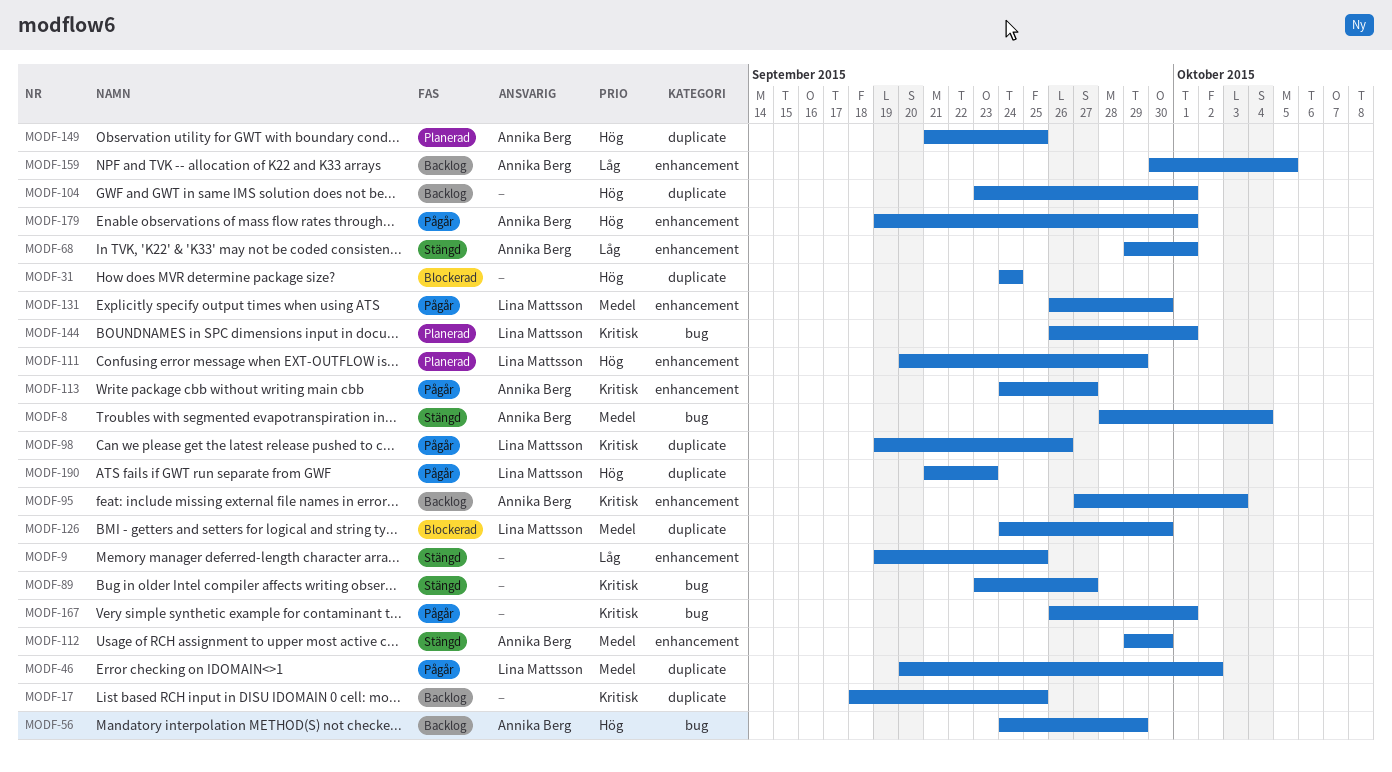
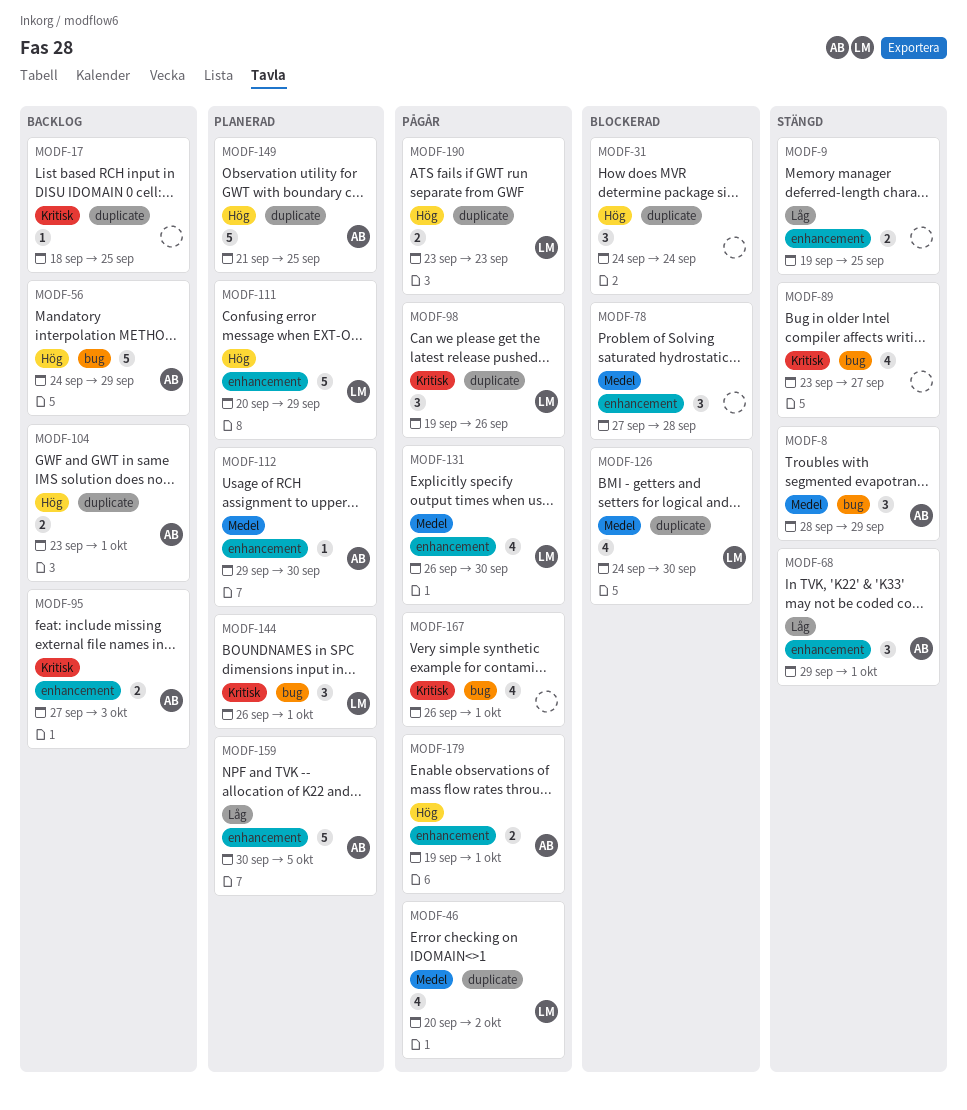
MODF-8, due: Oct 4 -> Sep 29
MODF-78: none -> present
MODF-104, owner: none -> Annika Berg
MODF-112, status: Stängd -> Planerad
MODF-113: present -> none
MODF-159, status: Backlog -> Planerad
MODF-190, start: Sep 21 -> Sep 23

